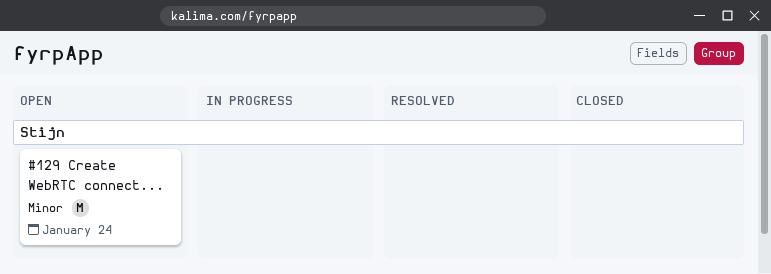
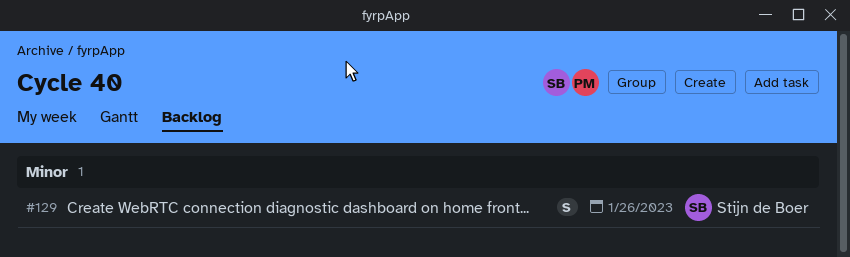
#129, estimate: M -> S
#129, due: Jan 24 -> Jan 26

